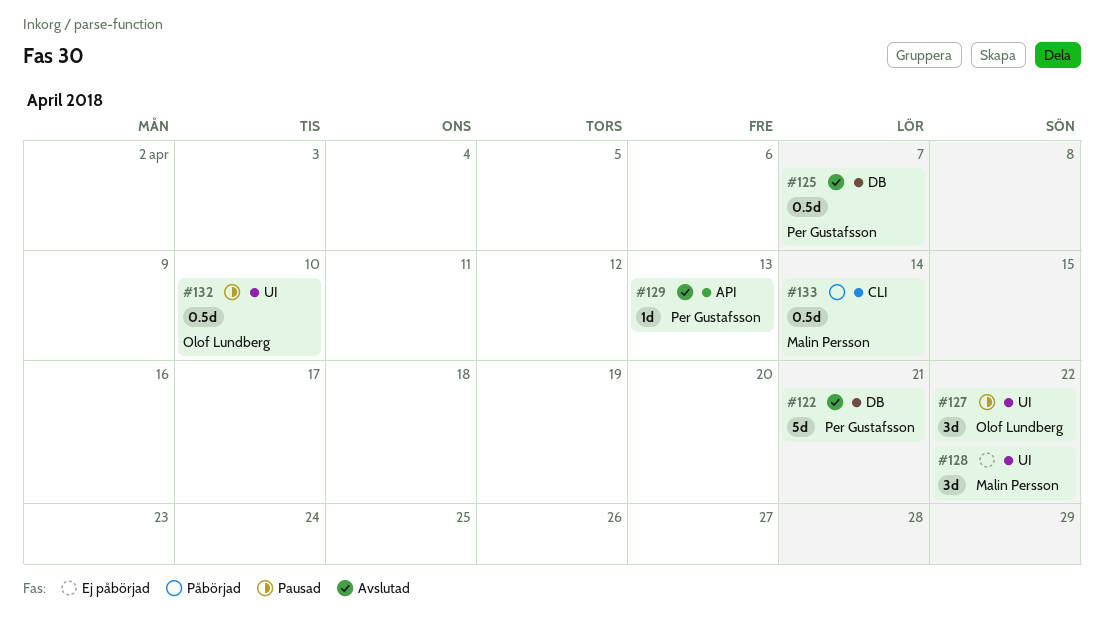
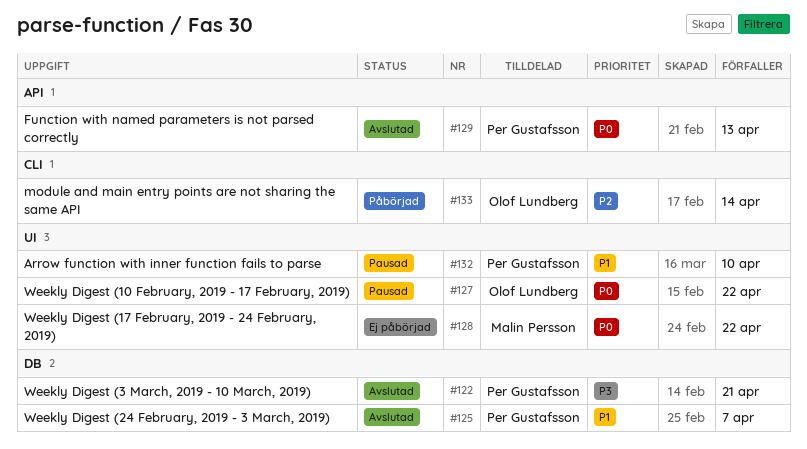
#132, owner: Olof Lundberg -> Per Gustafsson
#133, owner: Malin Persson -> Olof Lundberg

